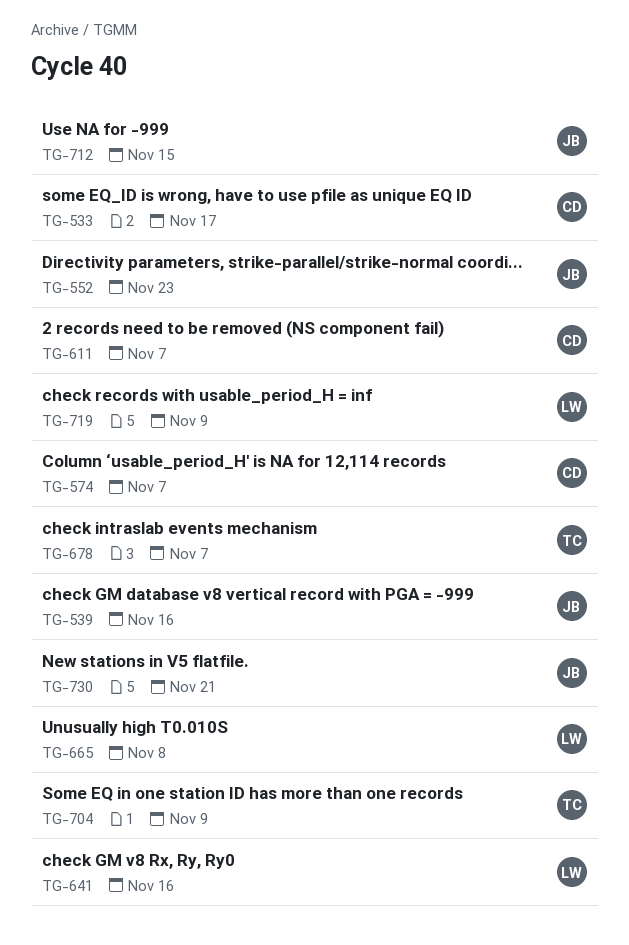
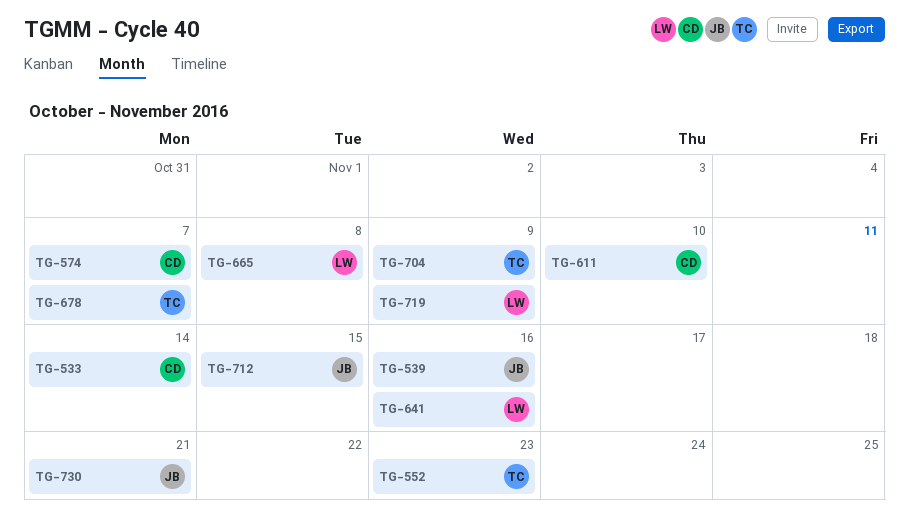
TG-533, due: Nov 17 -> Nov 14
TG-552, owner: JB -> TC
TG-611, due: Nov 7 -> Nov 10

